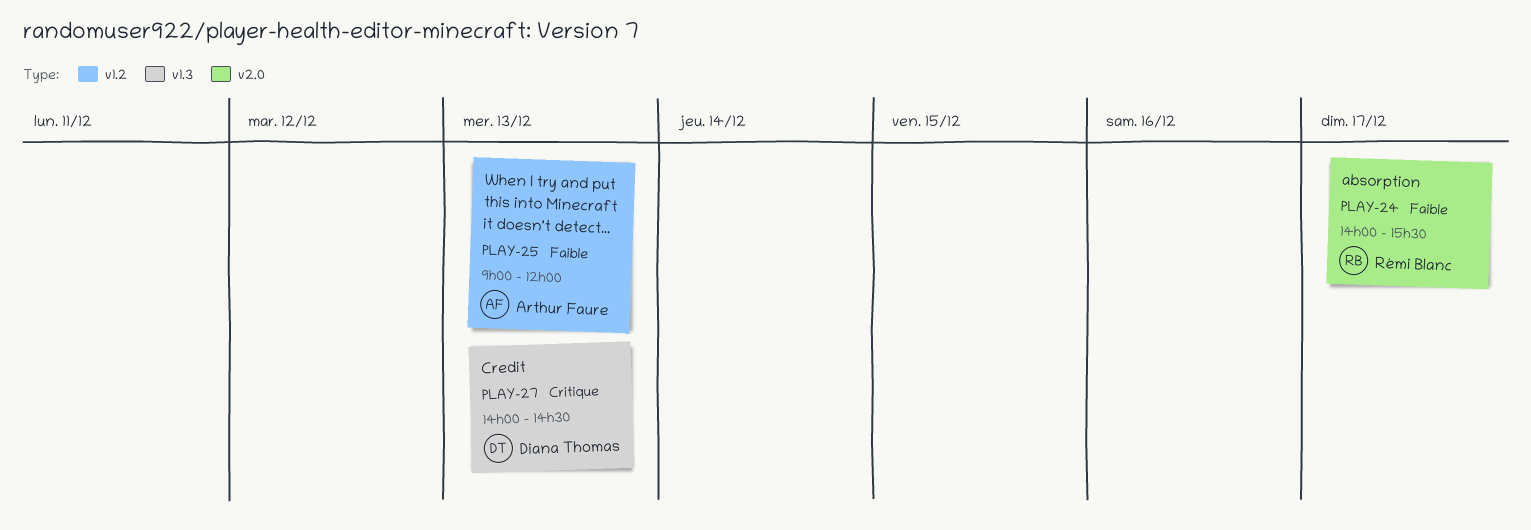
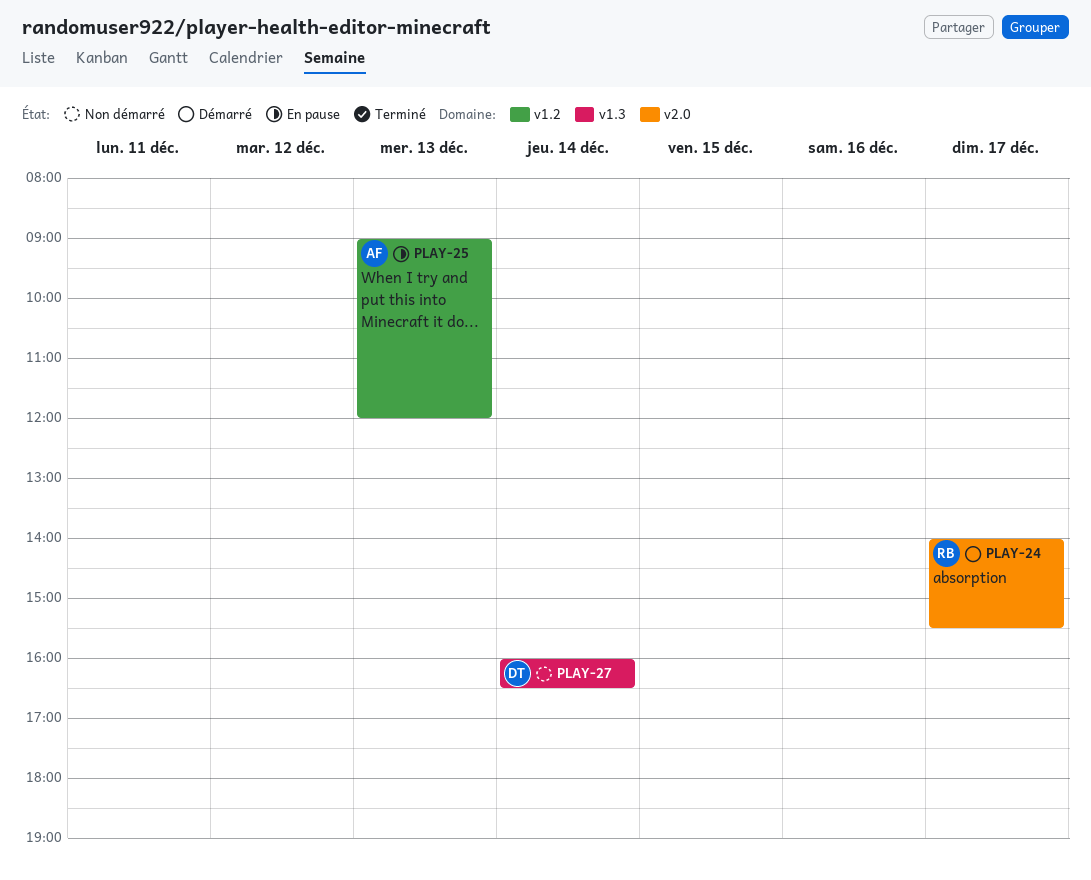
PLAY-27, day: Dec 13 -> Dec 14
PLAY-27, begins: 14:00 -> 16:00
PLAY-27, ends: 14:30 -> 16:30

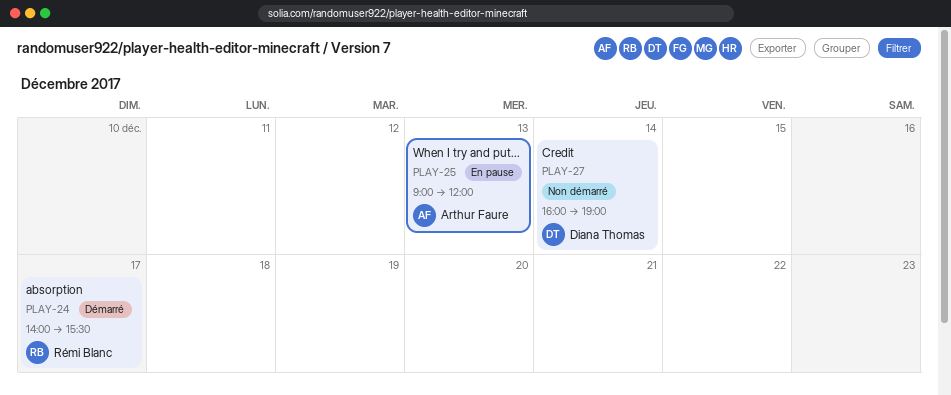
PLAY-27, ends: 16:30 -> 19:00

